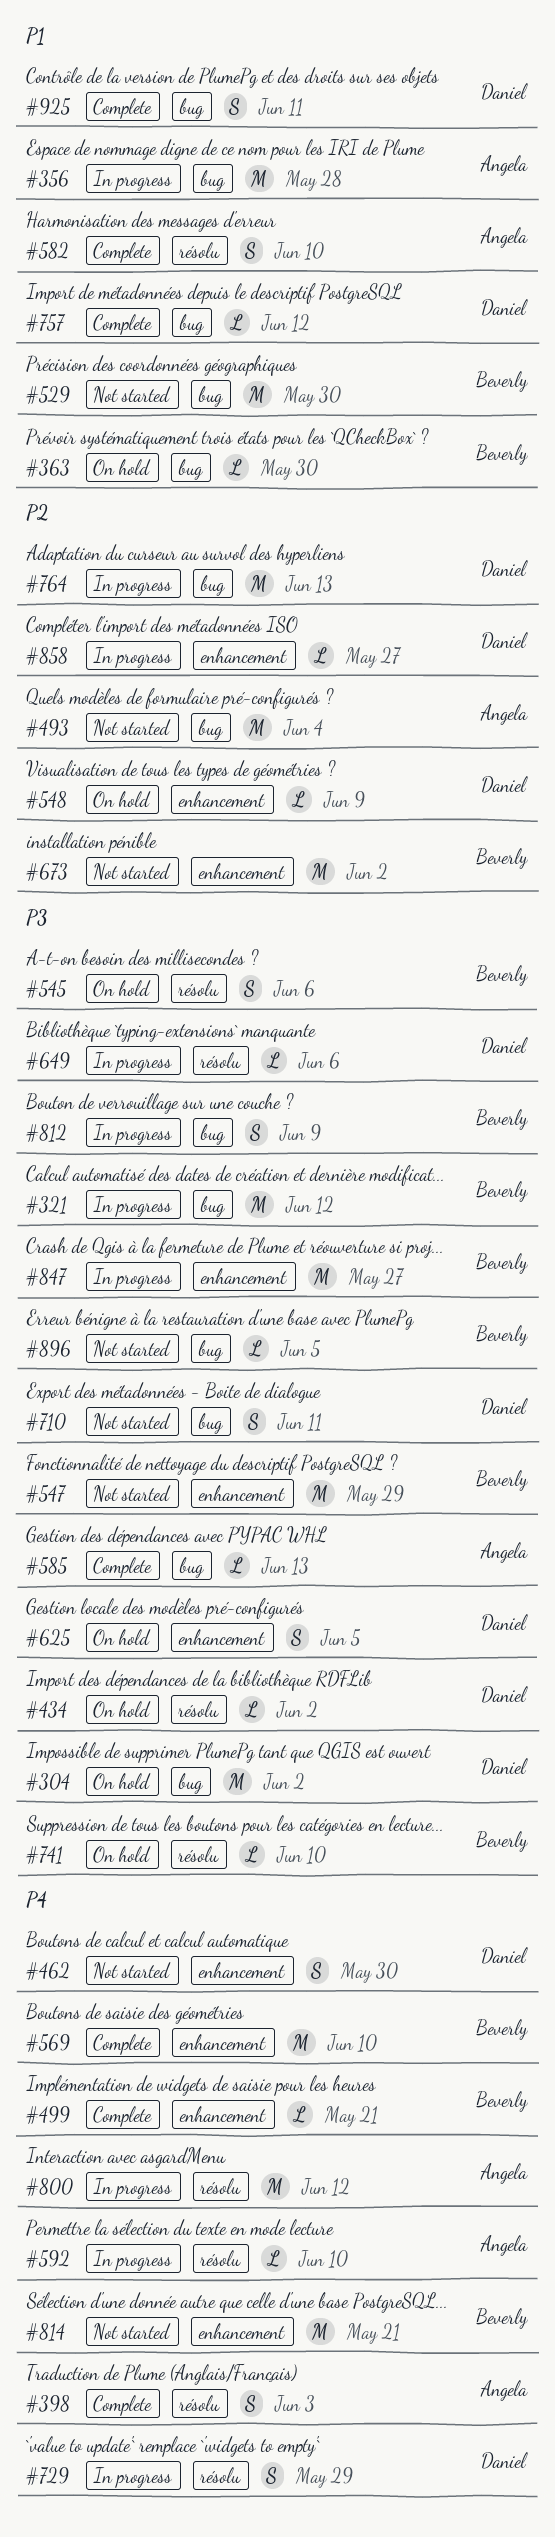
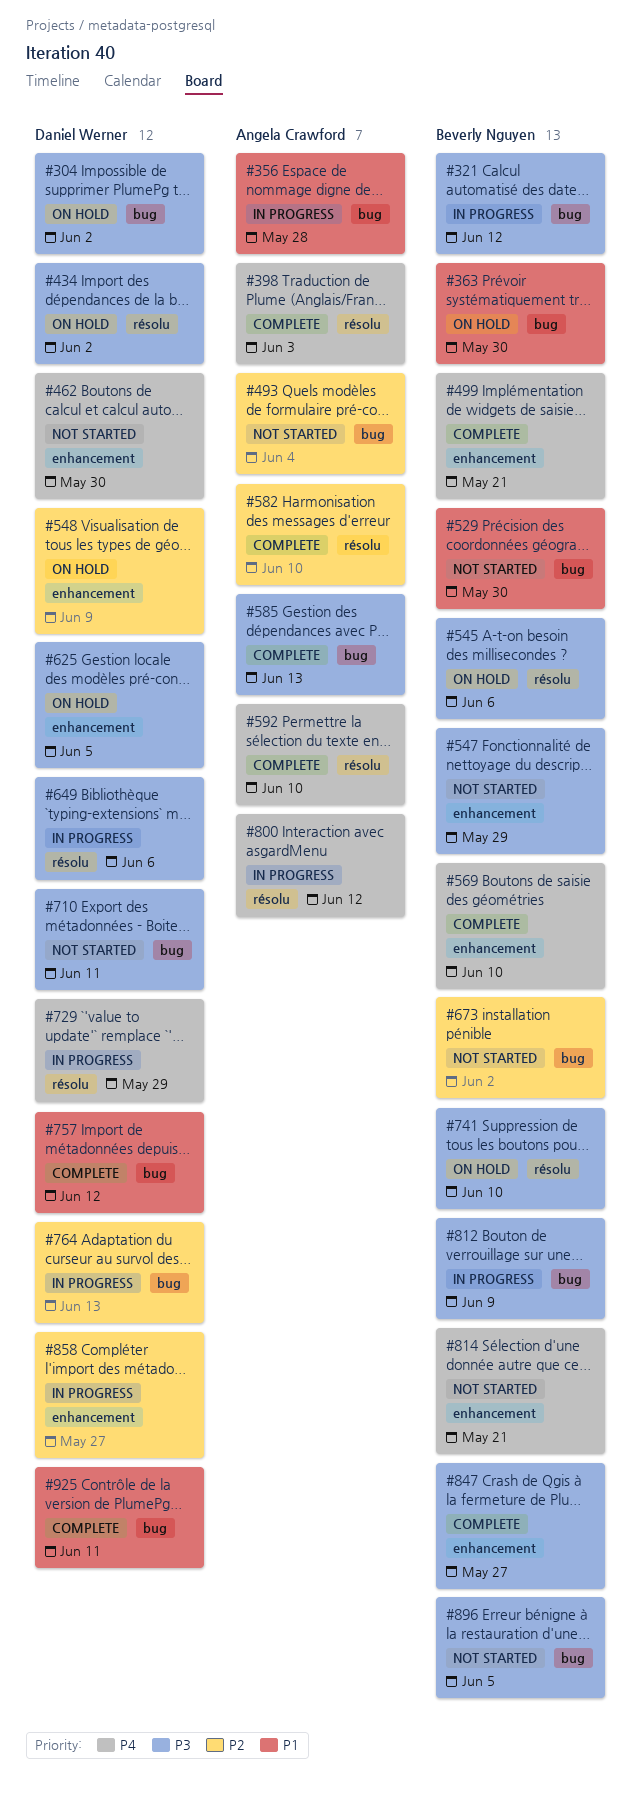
#582, priority: P1 -> P2
#592, status: In progress -> Complete
#673, label: enhancement -> bug
#847, status: In progress -> Complete

